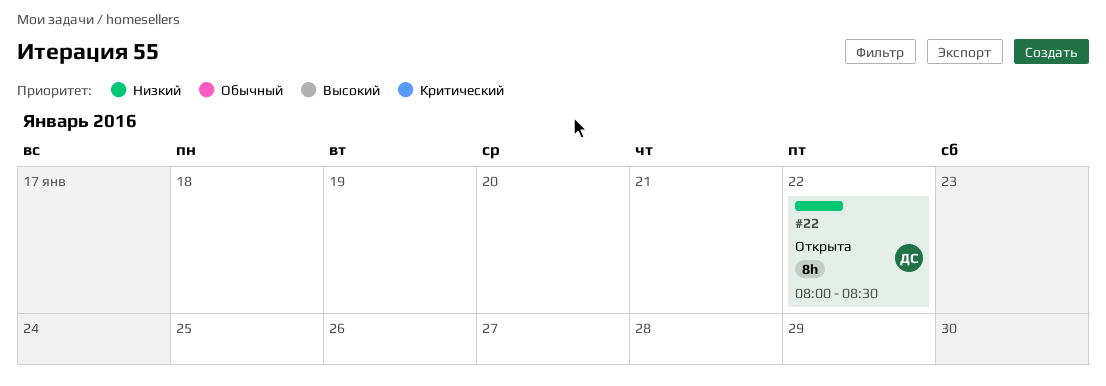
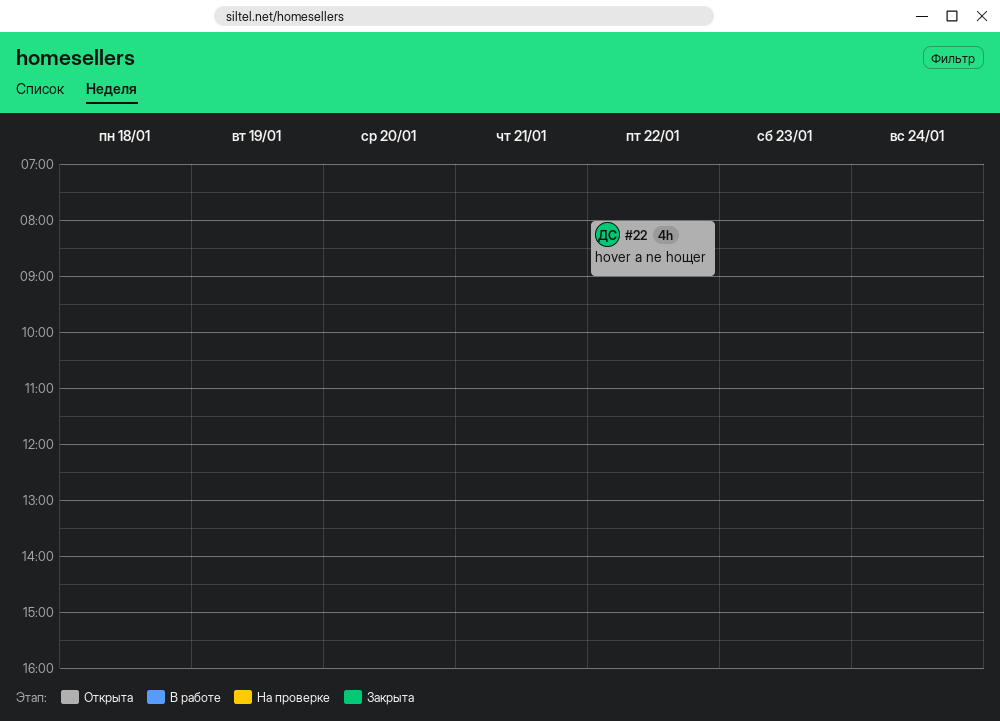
#22, estimate: 8h -> 4h
#22, ends: 08:30 -> 09:00

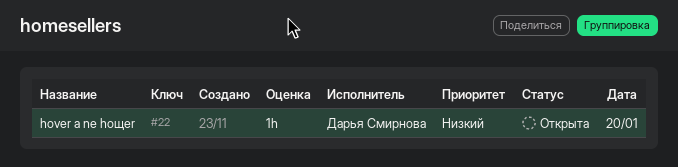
#22, estimate: 4h -> 1h
#22, day: Jan 22 -> Jan 20

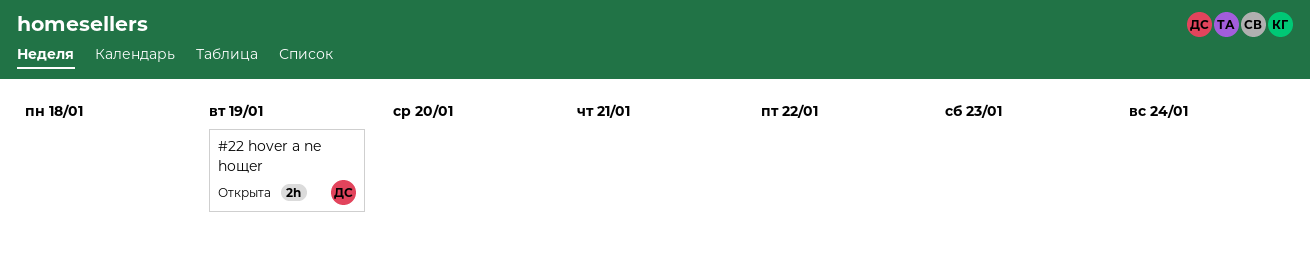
#22, estimate: 1h -> 2h
#22, day: Jan 20 -> Jan 19

